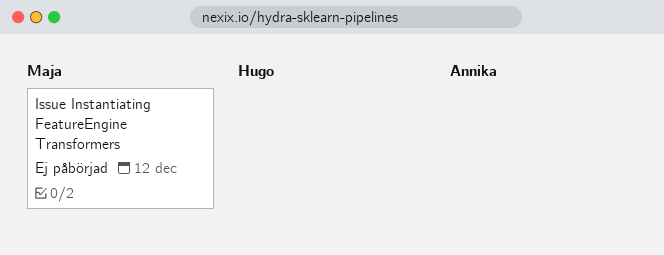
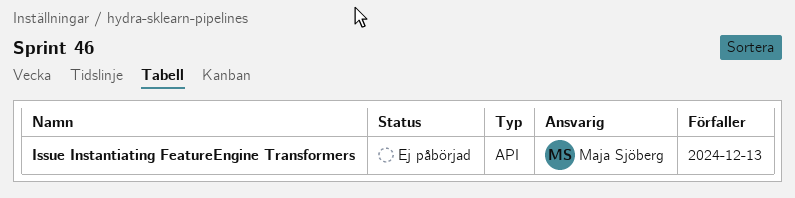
Issue Instantiating FeatureEngine Transformers, due: Dec 12 -> Dec 13

